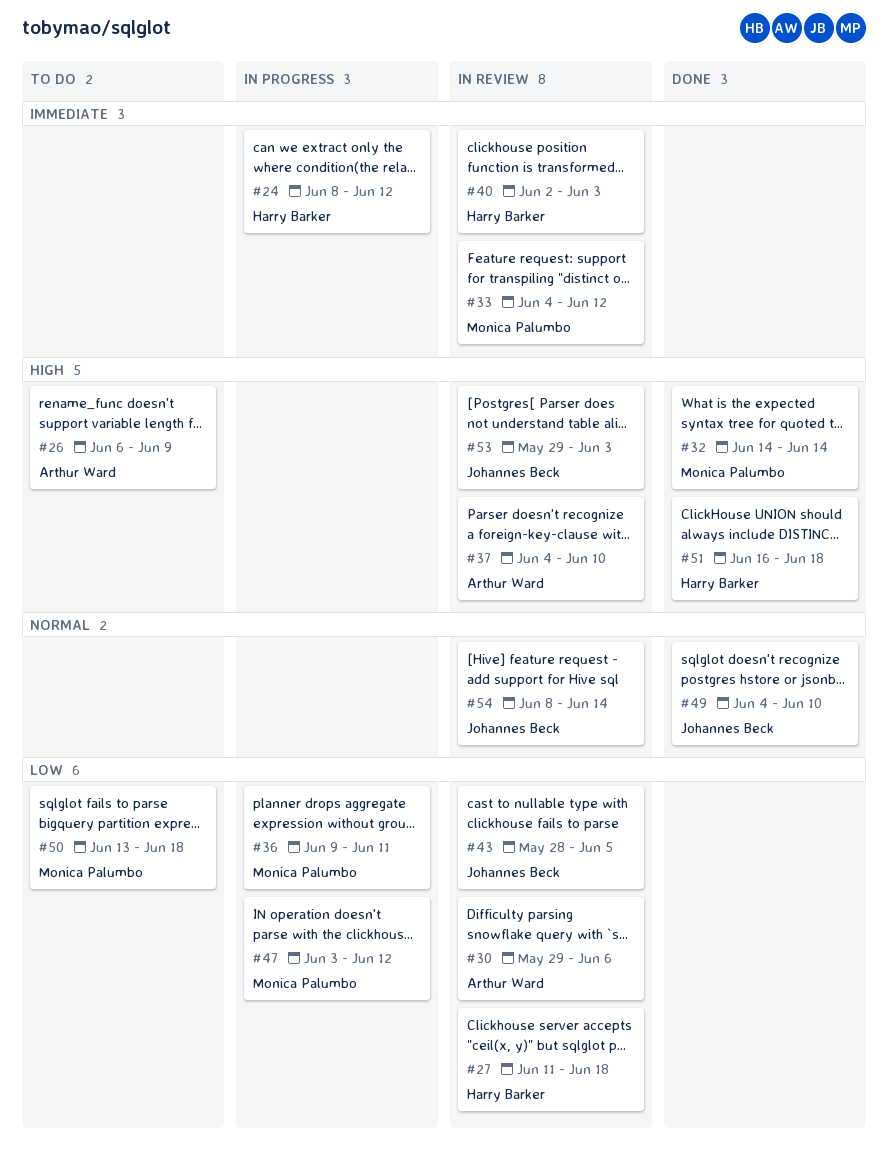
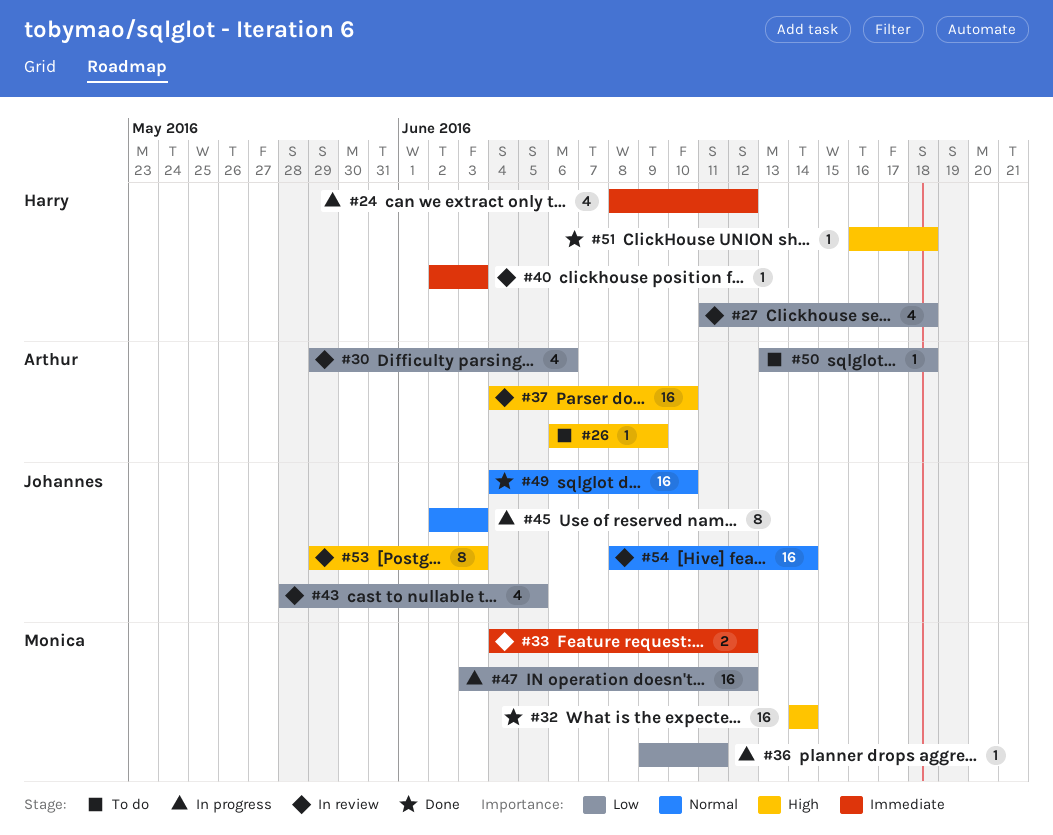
#45: none -> present
#50, owner: Monica Palumbo -> Arthur Ward

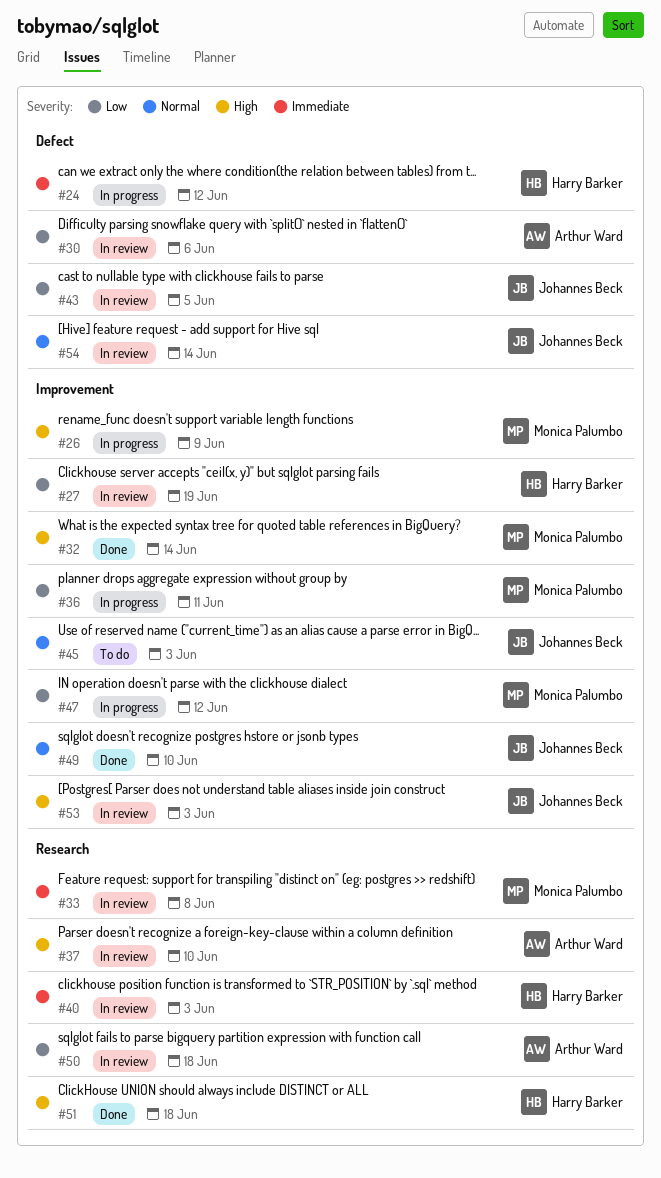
#26, status: To do -> In progress
#26, owner: Arthur Ward -> Monica Palumbo
#27, due: Jun 18 -> Jun 19
#33, due: Jun 12 -> Jun 8
#45, status: In progress -> To do
#50, status: To do -> In review

